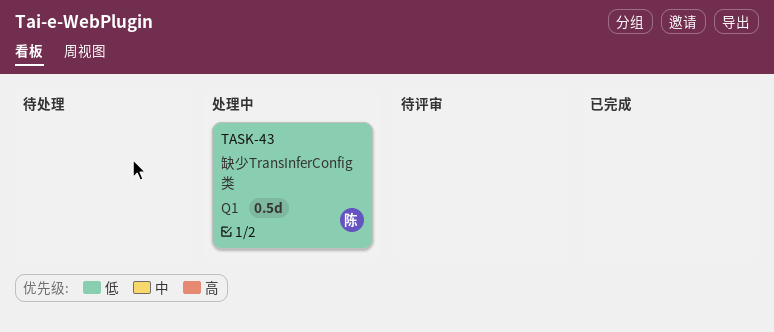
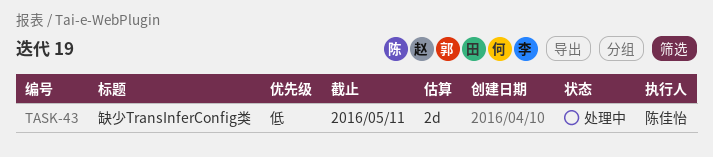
TASK-43, estimate: 0.5d -> 2d

